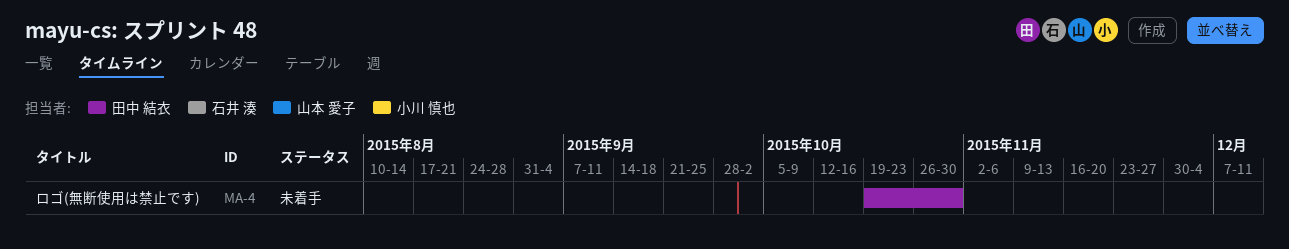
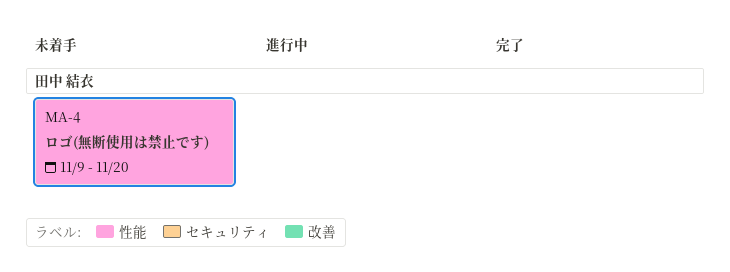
MA-4, start: Oct 19 -> Nov 9
MA-4, due: Oct 30 -> Nov 20

